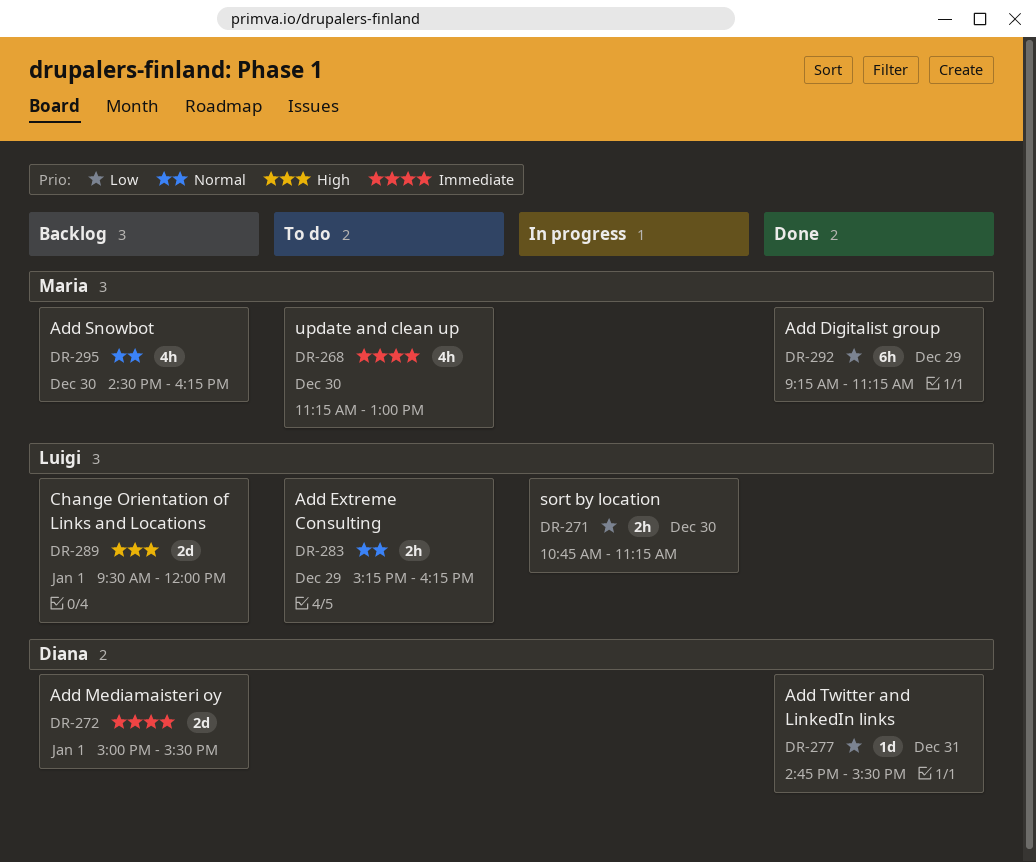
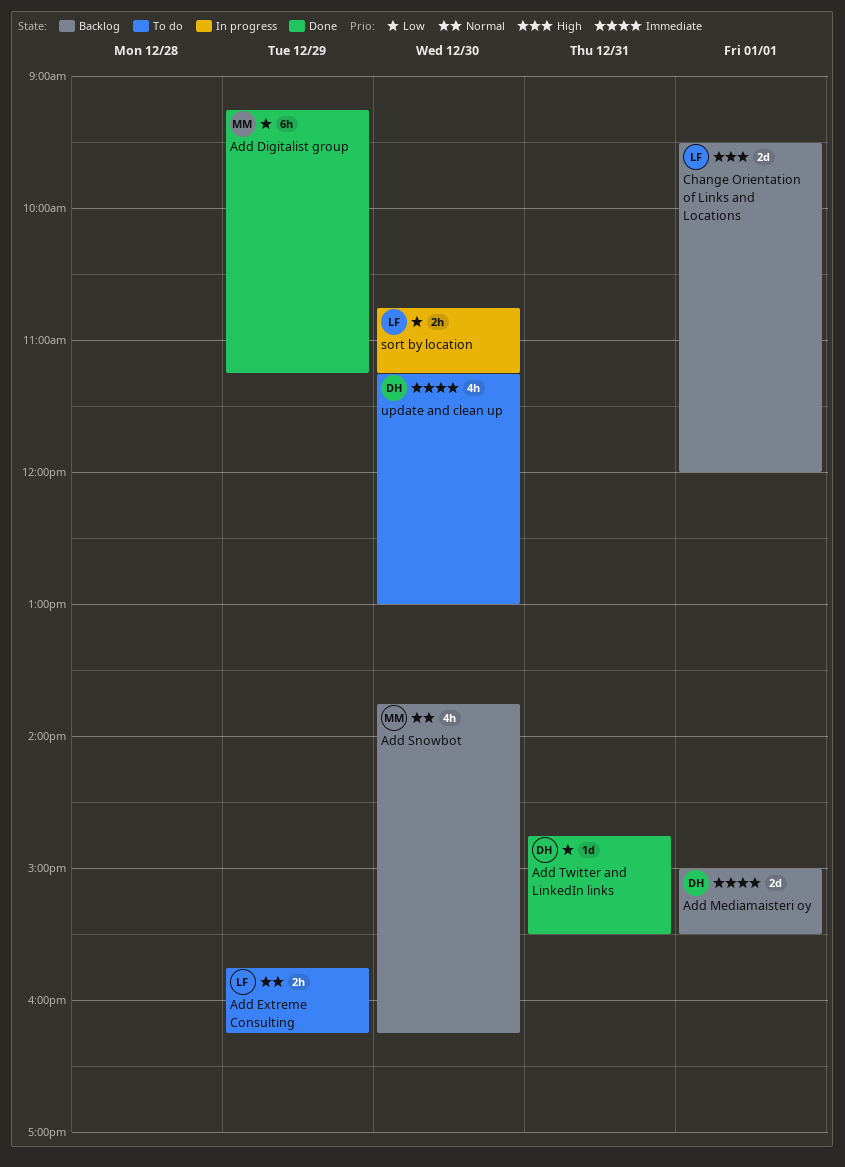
Add Extreme Consulting, begins: 15:15 -> 15:45
Add Snowbot, begins: 14:30 -> 13:45
update and clean up, owner: Maria -> Diana

